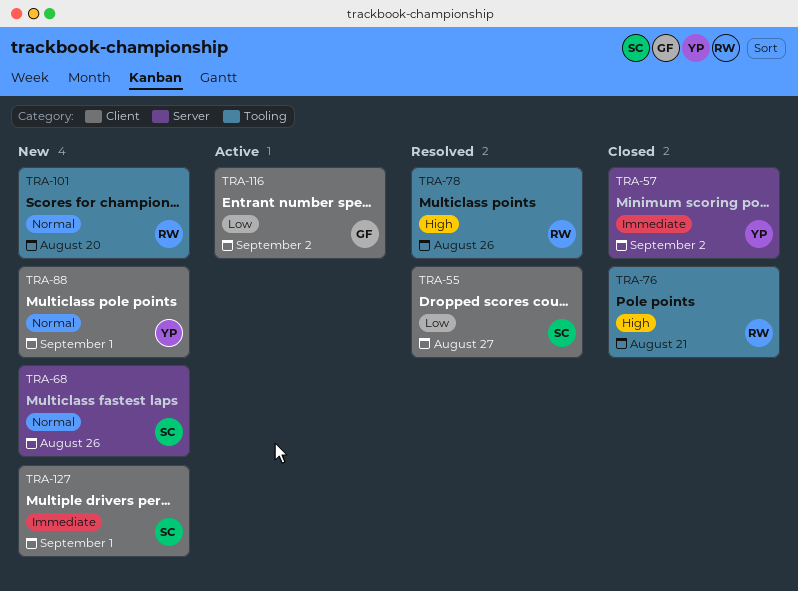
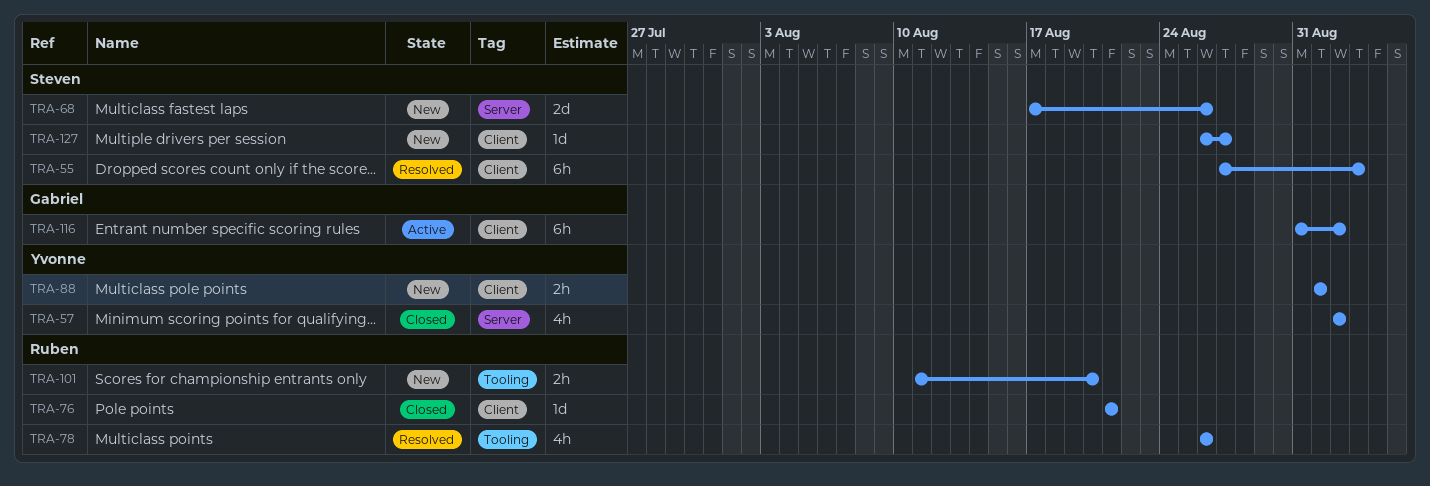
TRA-55, due: Aug 27 -> Sep 3
TRA-76, label: Tooling -> Client
TRA-127, due: Sep 1 -> Aug 27

